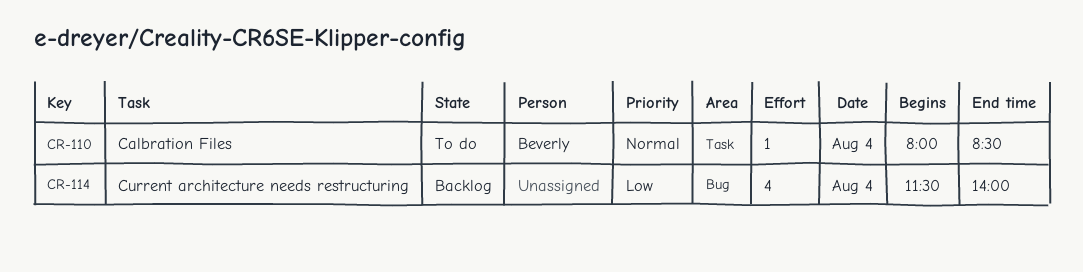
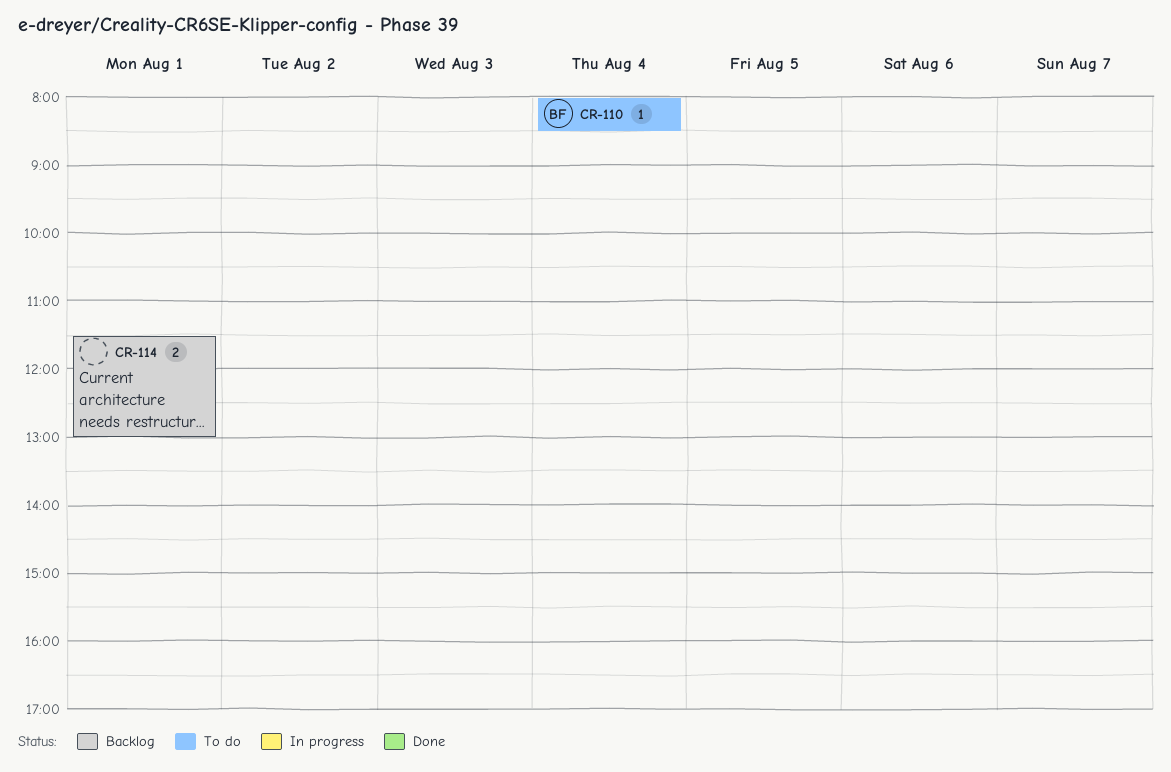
CR-114, estimate: 4 -> 2
CR-114, day: Aug 4 -> Aug 1
CR-114, ends: 14:00 -> 13:00

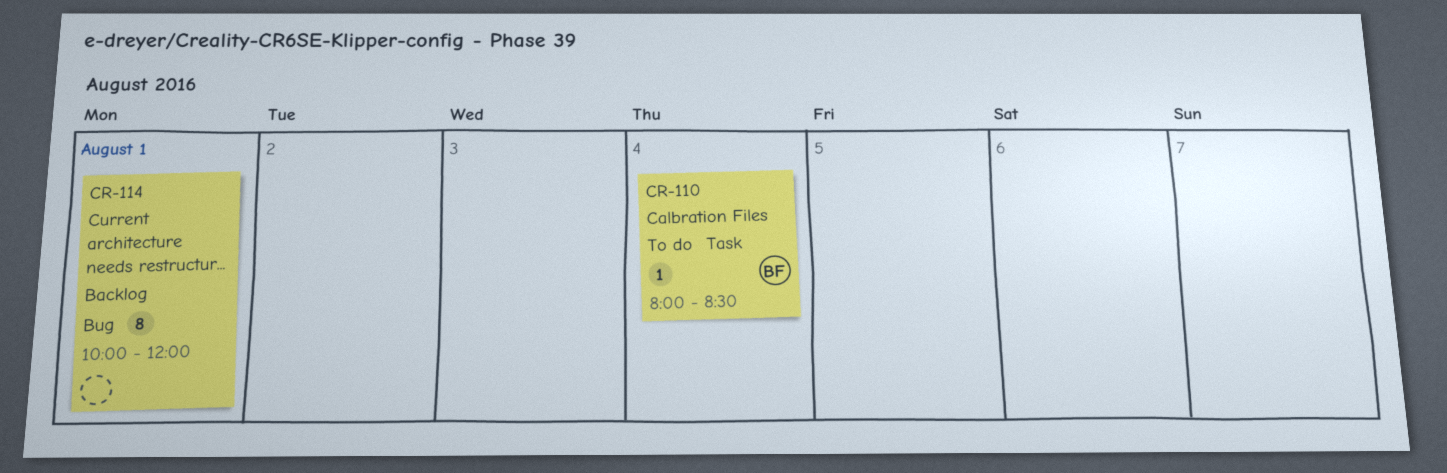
CR-114, estimate: 2 -> 8
CR-114, begins: 11:30 -> 10:00
CR-114, ends: 13:00 -> 12:00

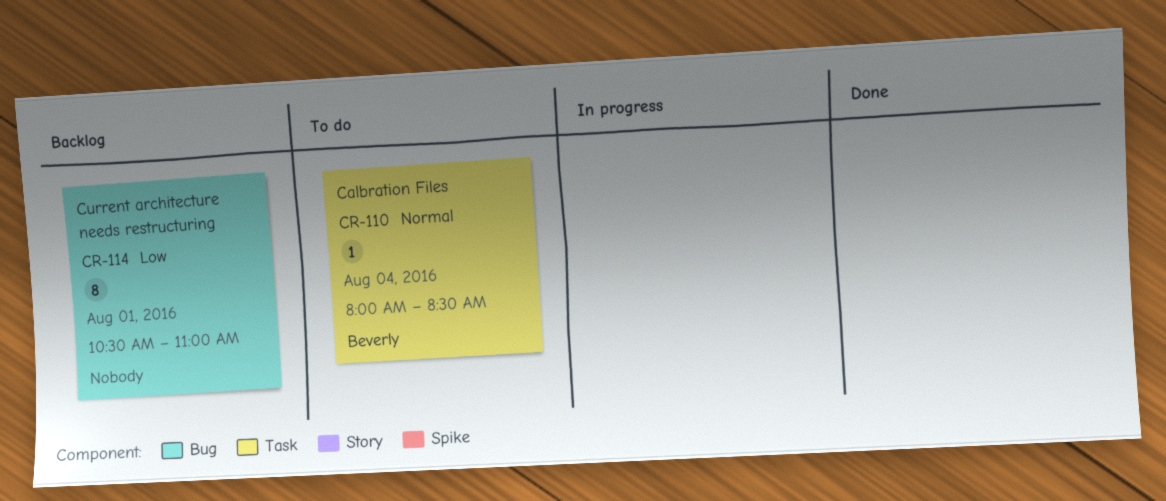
CR-114, begins: 10:00 -> 10:30
CR-114, ends: 12:00 -> 11:00

